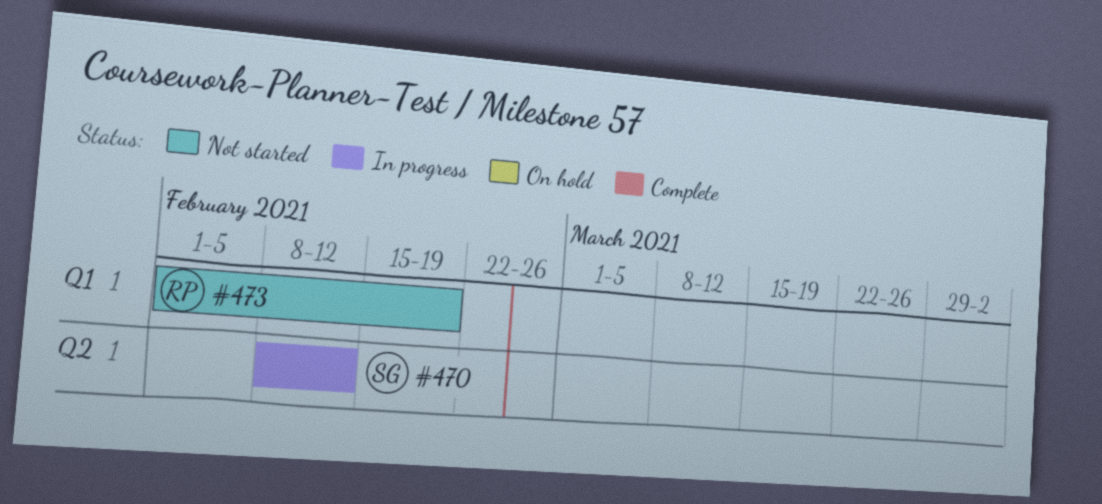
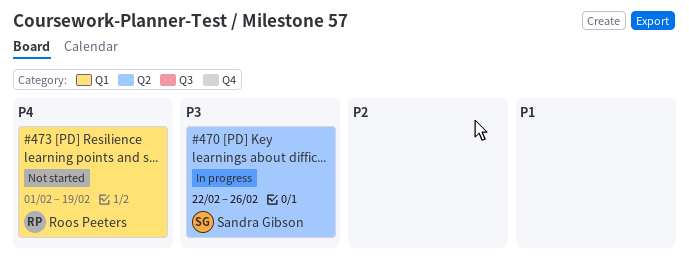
#470, start: Feb 8 -> Feb 22
#470, due: Feb 12 -> Feb 26

